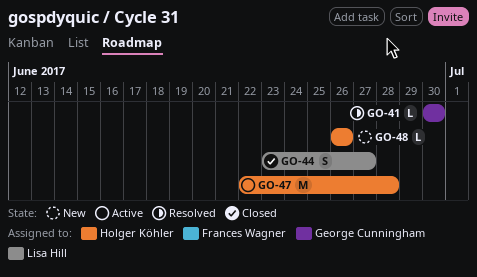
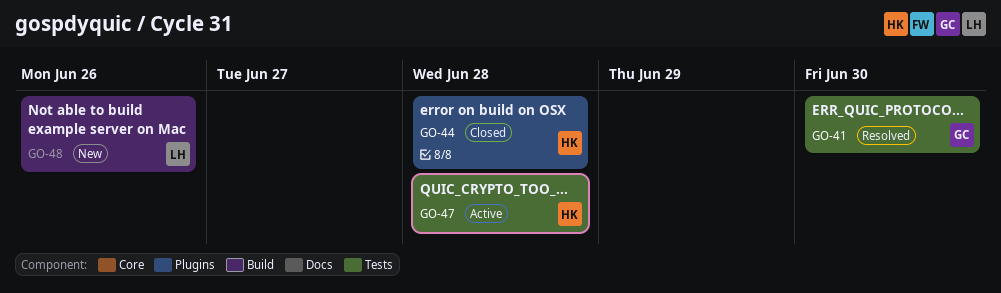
GO-44, owner: Lisa Hill -> Holger Köhler
GO-44, due: Jun 27 -> Jun 28
GO-48, owner: Holger Köhler -> Lisa Hill

